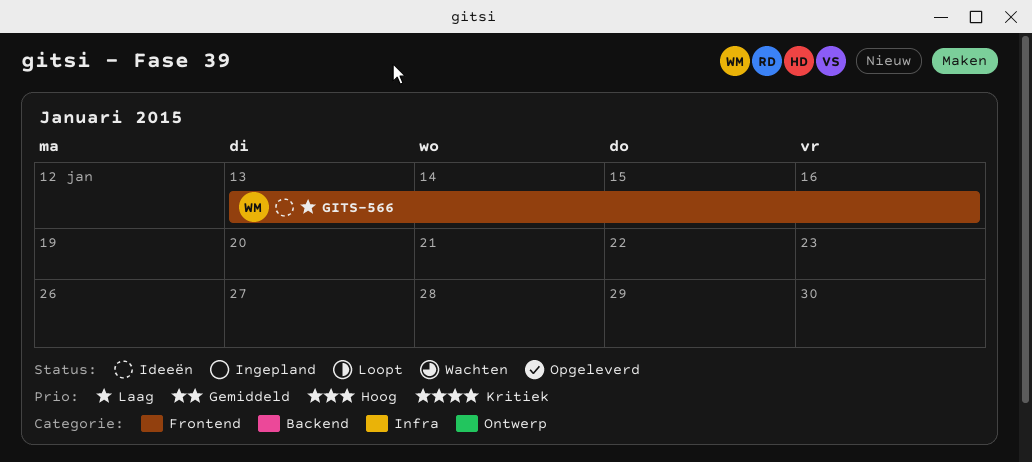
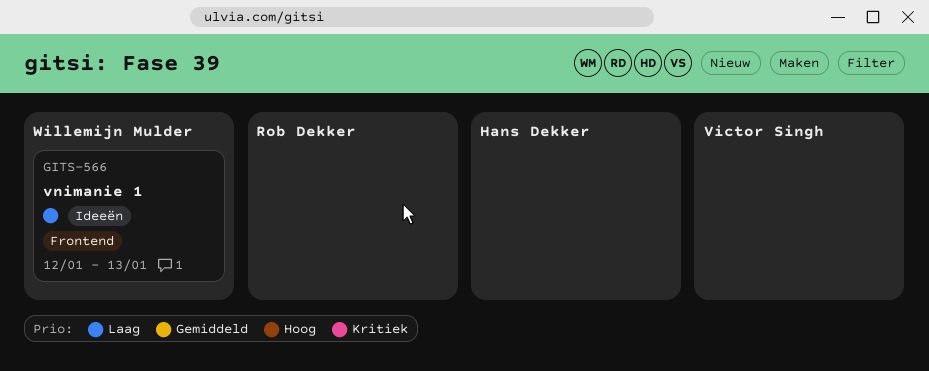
GITS-566, start: Jan 13 -> Jan 12
GITS-566, due: Jan 16 -> Jan 13

